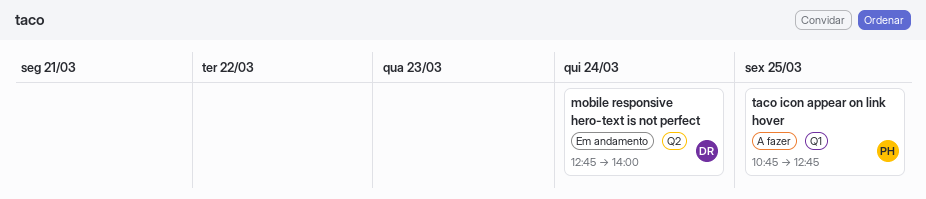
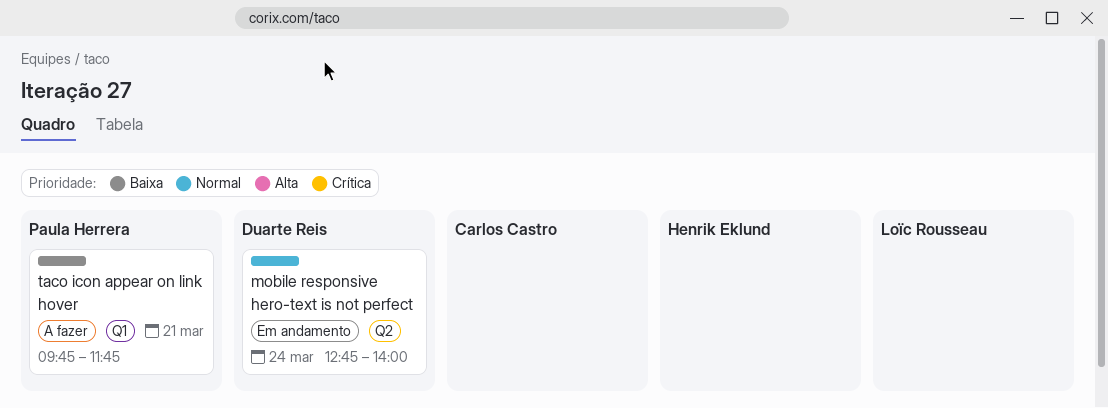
taco icon appear on link hover, day: Mar 25 -> Mar 21
taco icon appear on link hover, begins: 10:45 -> 09:45
taco icon appear on link hover, ends: 12:45 -> 11:45

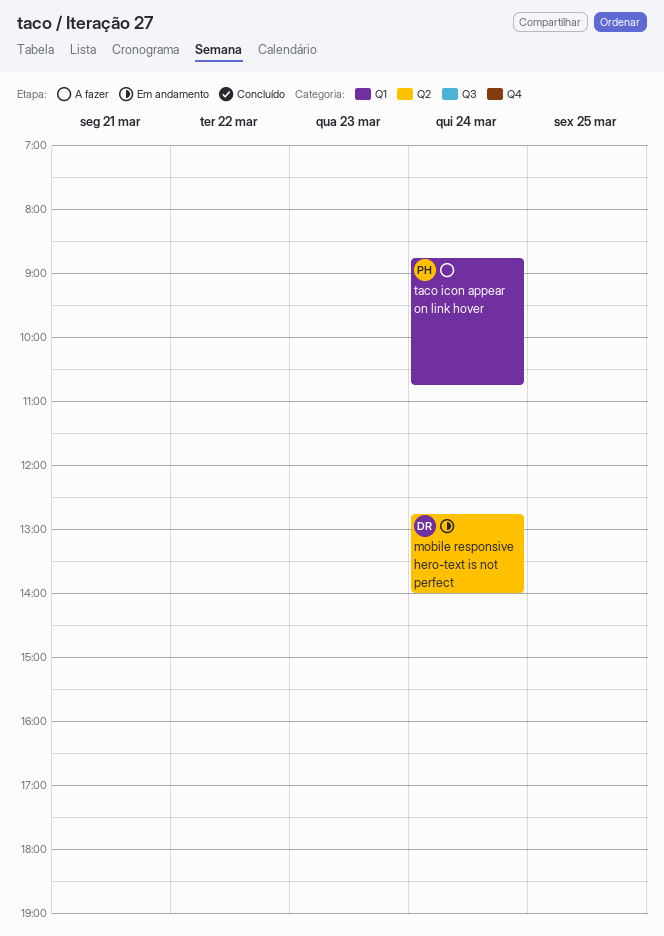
taco icon appear on link hover, day: Mar 21 -> Mar 24
taco icon appear on link hover, begins: 09:45 -> 08:45
taco icon appear on link hover, ends: 11:45 -> 10:45

